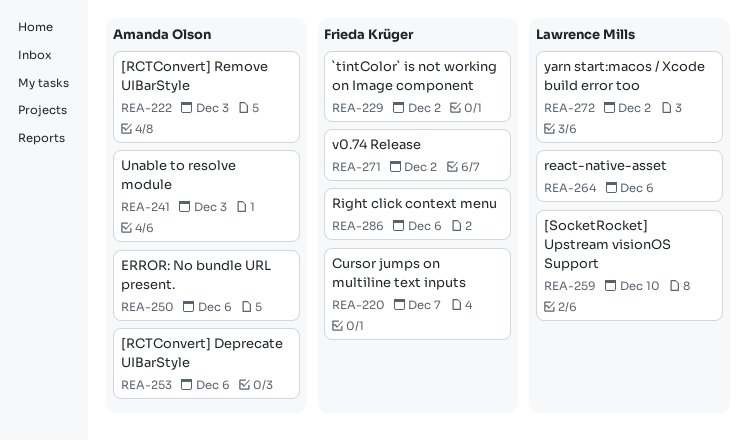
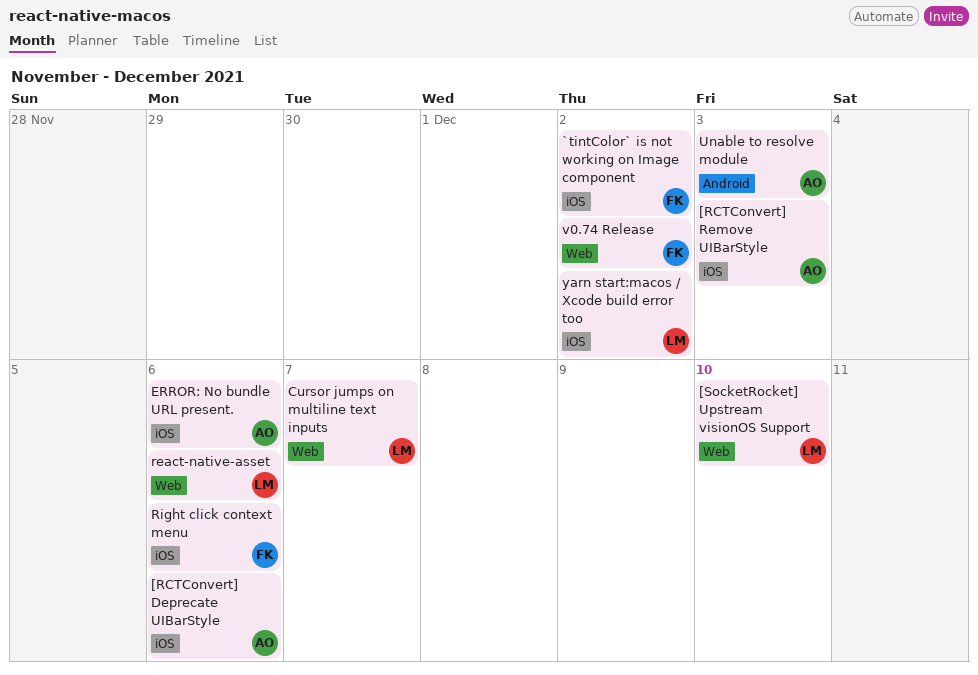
Cursor jumps on multiline text inputs, owner: Frieda Krüger -> Lawrence Mills

